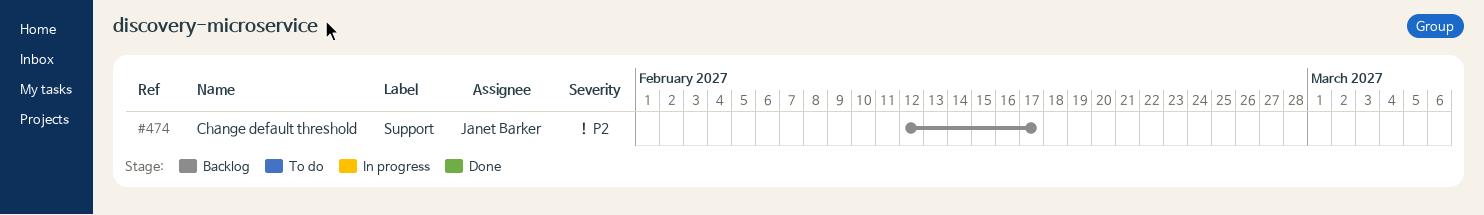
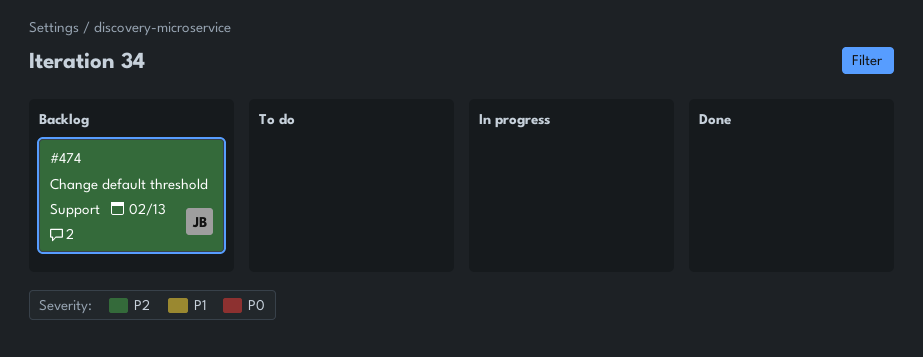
#474, due: Feb 17 -> Feb 13

